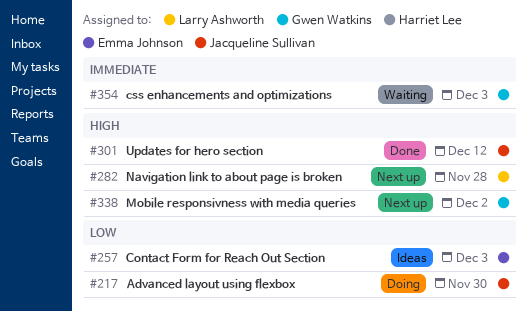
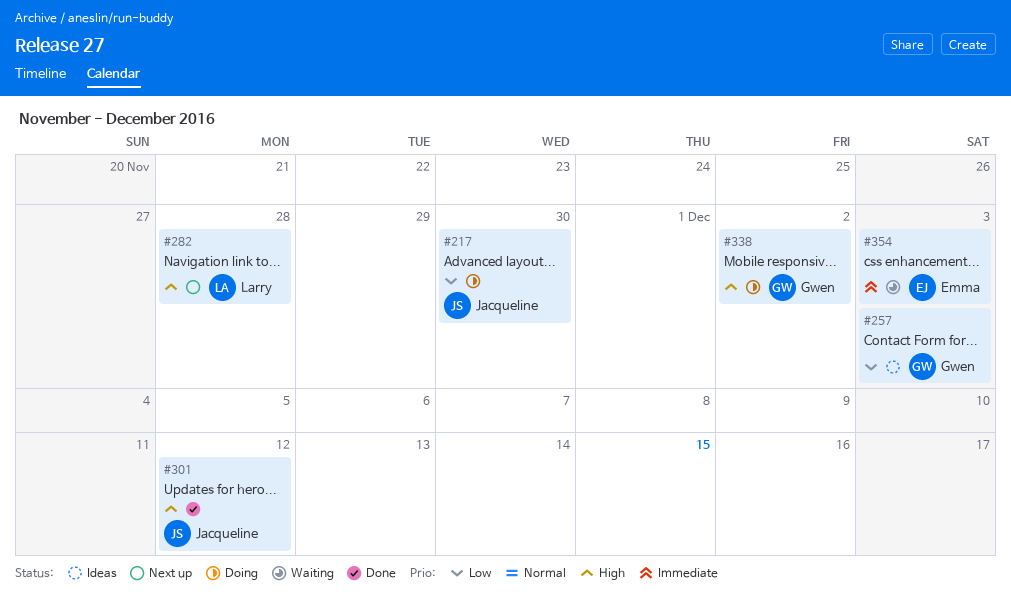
#257, owner: Emma Johnson -> Gwen Watkins
#338, status: Next up -> Doing
#354, owner: Gwen Watkins -> Emma Johnson

